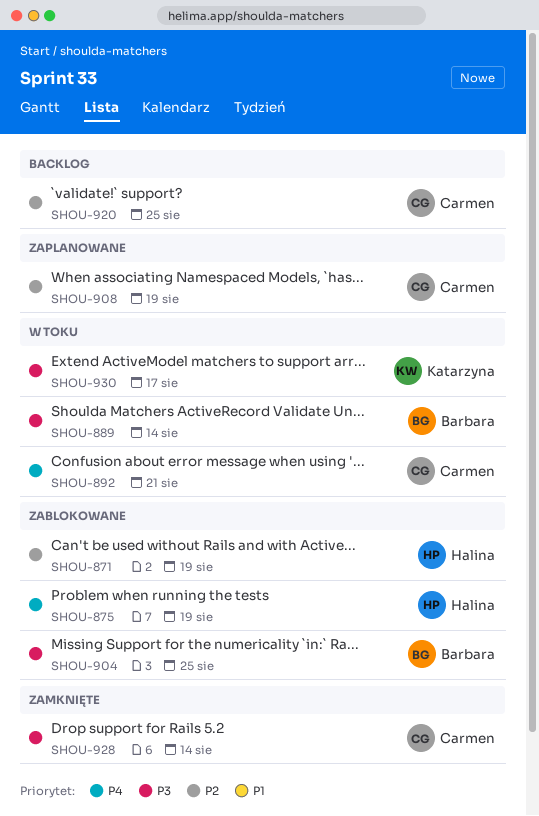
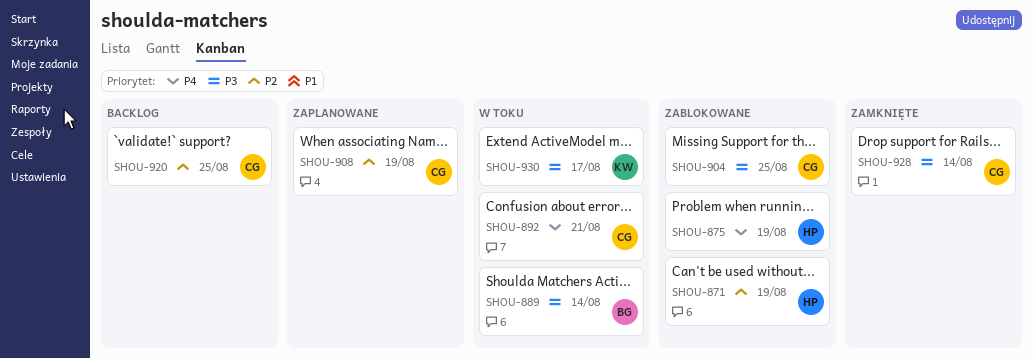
SHOU-904, owner: Barbara -> Carmen

